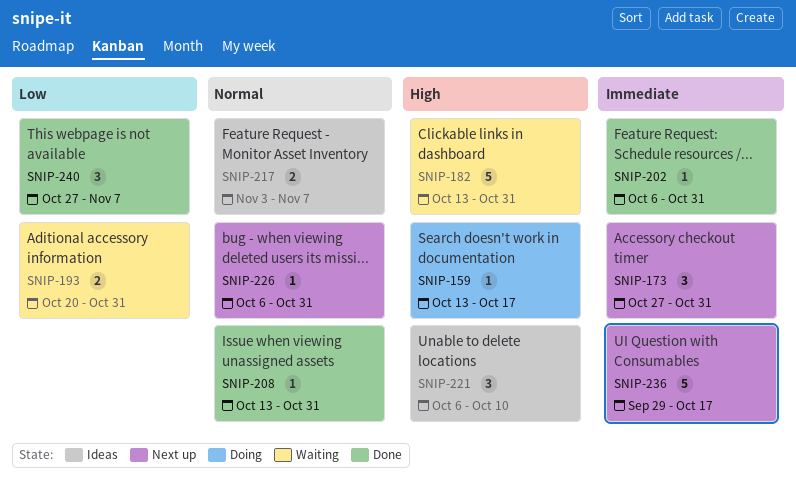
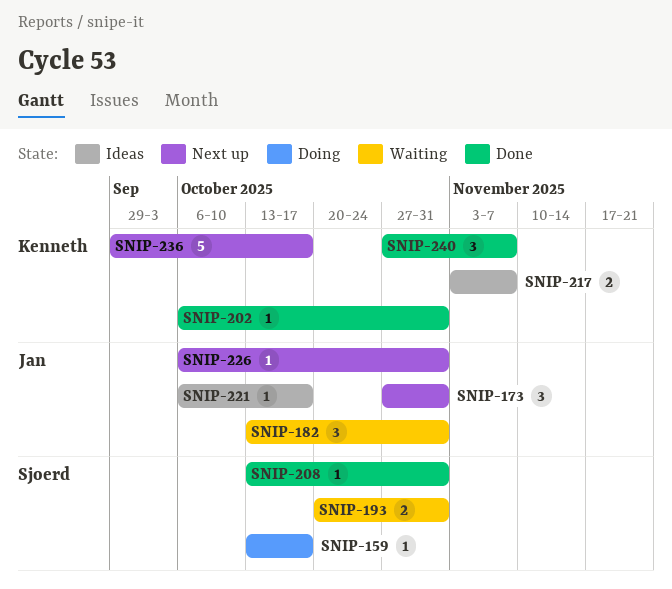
SNIP-182, estimate: 5 -> 3
SNIP-221, estimate: 3 -> 1
SNIP-221, due: Oct 10 -> Oct 17

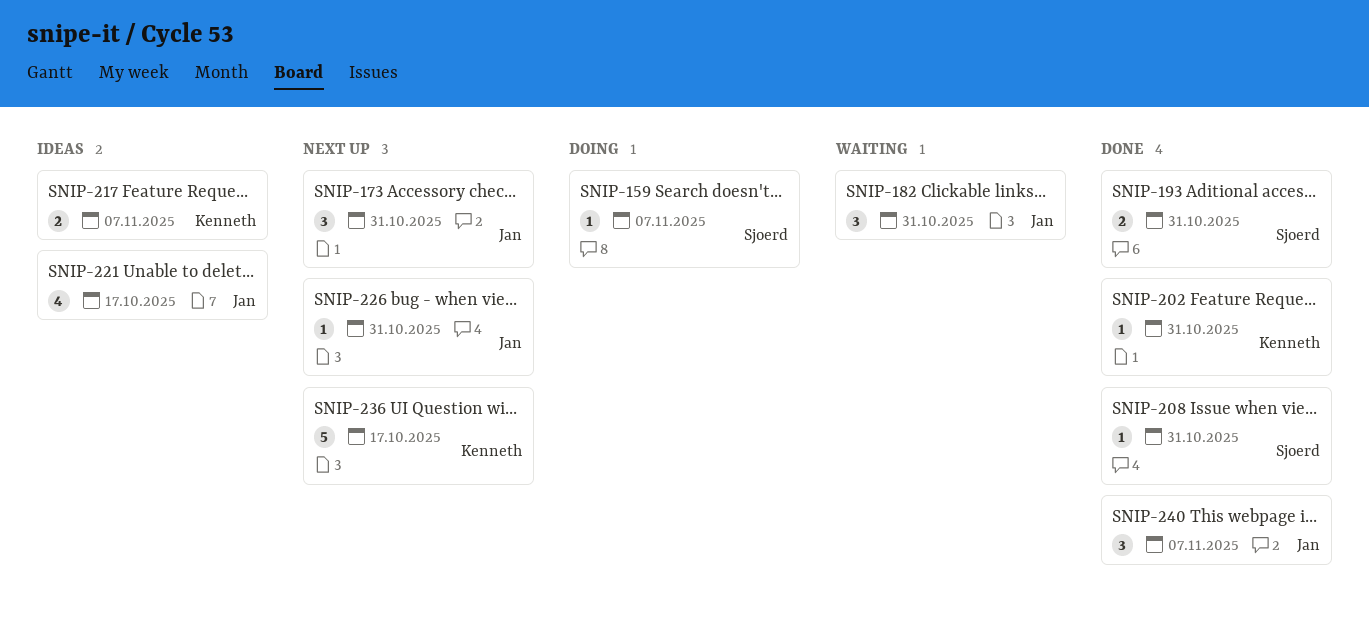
SNIP-159, due: Oct 17 -> Nov 7
SNIP-193, status: Waiting -> Done
SNIP-221, estimate: 1 -> 4
SNIP-240, owner: Kenneth -> Jan

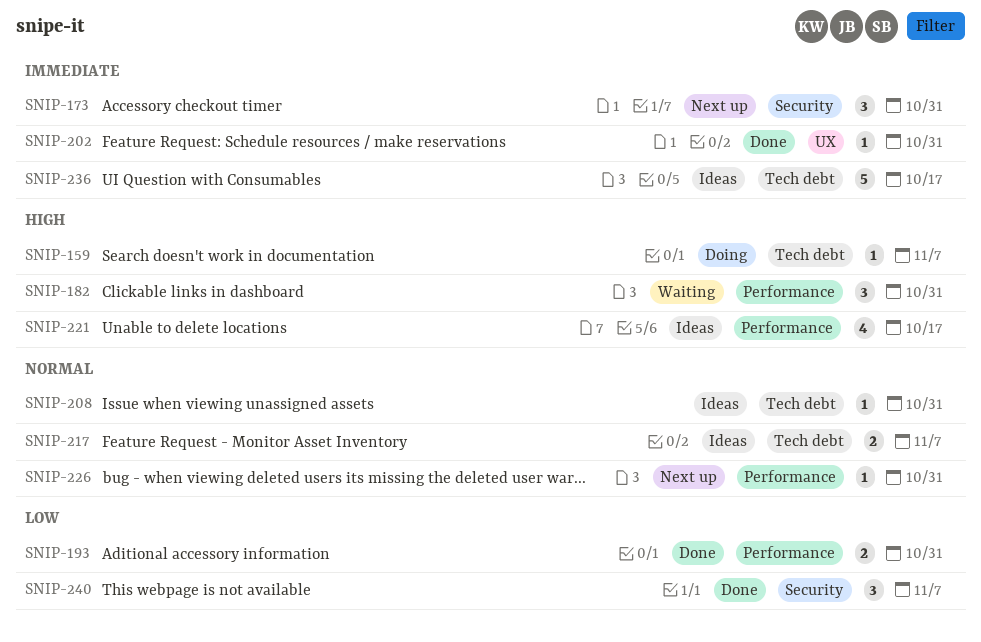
SNIP-208, status: Done -> Ideas
SNIP-236, status: Next up -> Ideas

